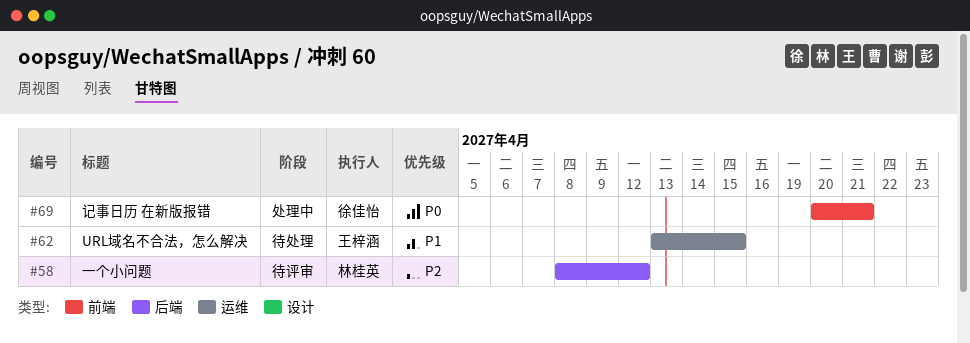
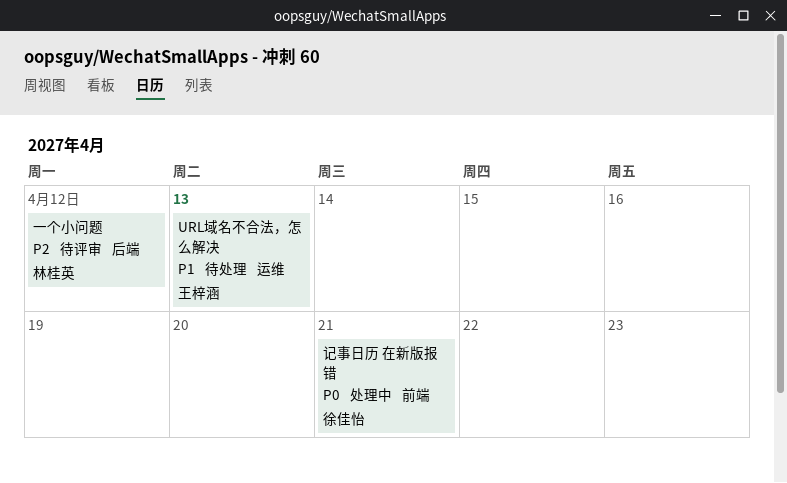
URL域名不合法，怎么解决, due: Apr 15 -> Apr 13

